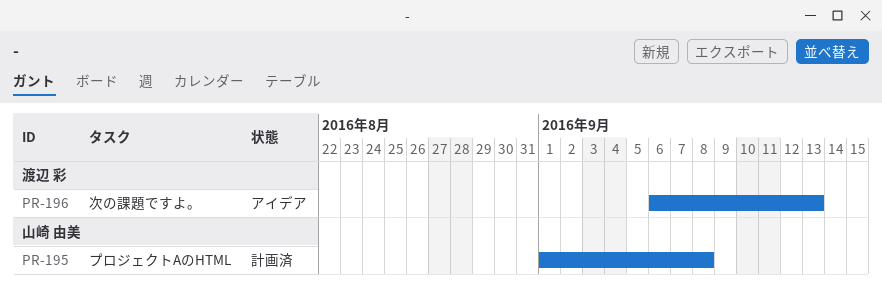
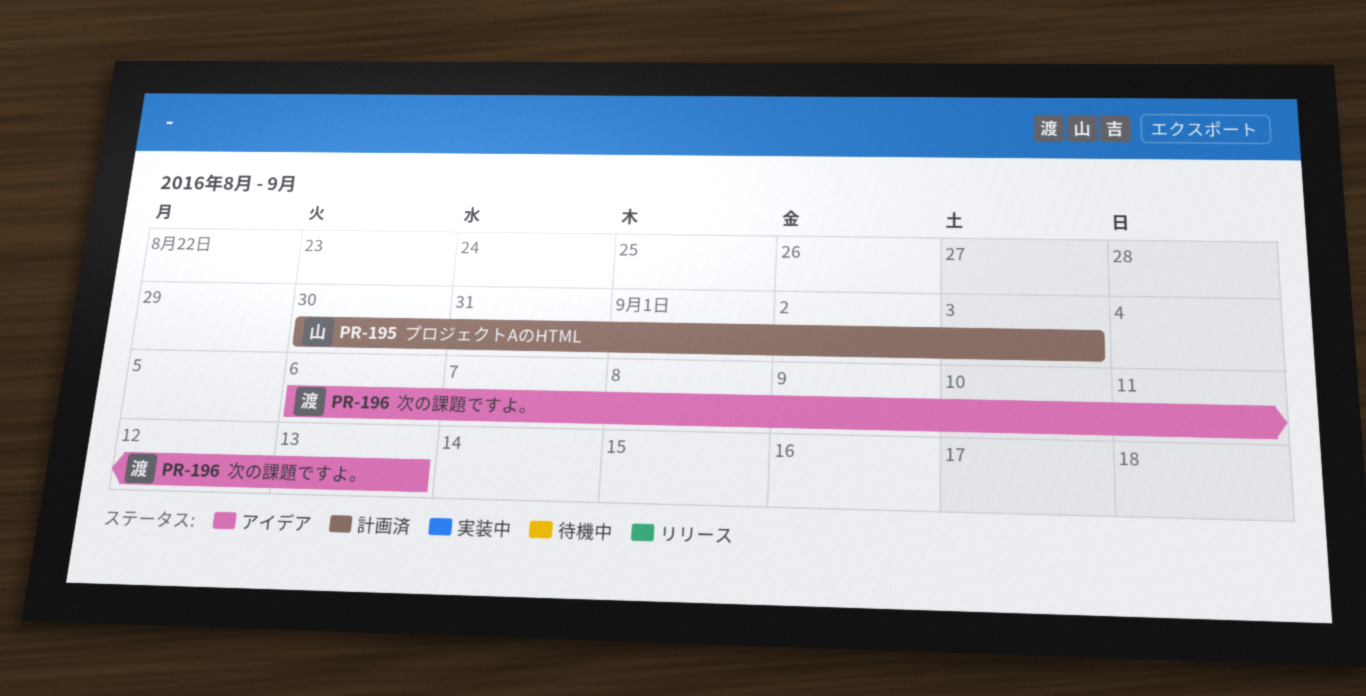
PR-195, start: Sep 1 -> Aug 30
PR-195, due: Sep 8 -> Sep 3

